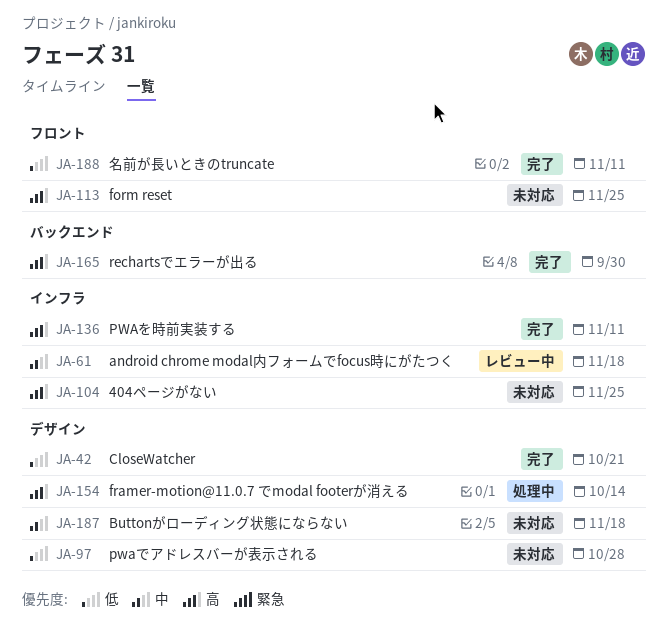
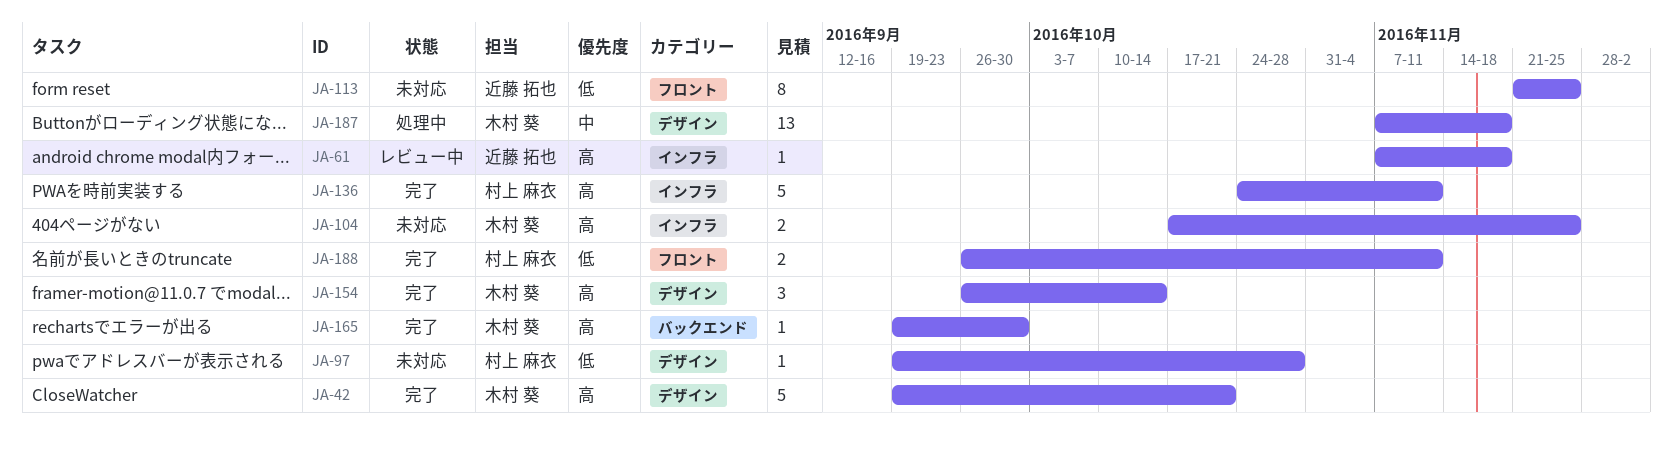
JA-42, priority: 低 -> 高
JA-61, priority: 中 -> 高
JA-113, priority: 高 -> 低
JA-154, status: 処理中 -> 完了
JA-187, status: 未対応 -> 処理中

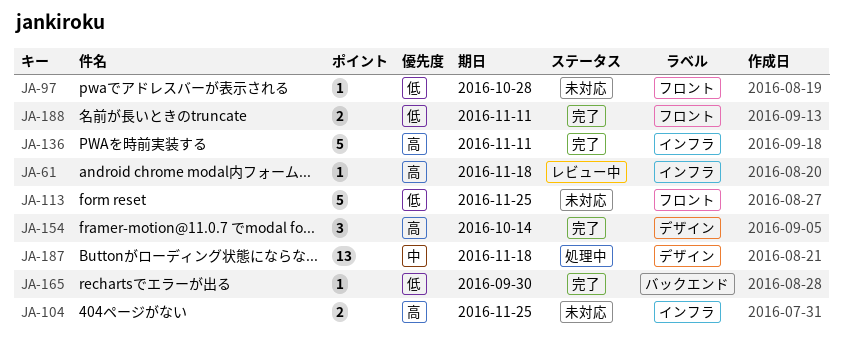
JA-42: present -> none
JA-97, label: デザイン -> フロント
JA-113, estimate: 8 -> 5
JA-165, priority: 高 -> 低

